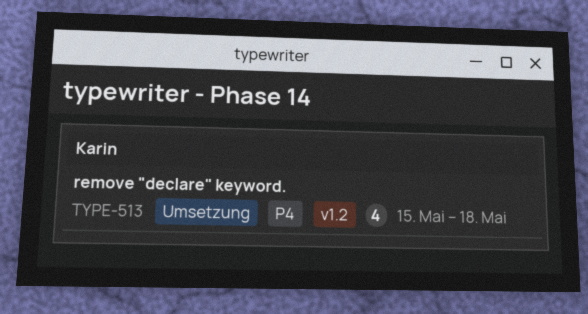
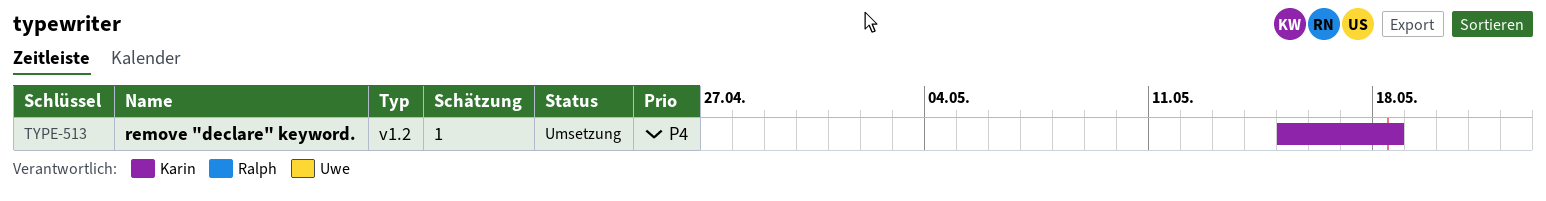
TYPE-513, estimate: 4 -> 1

